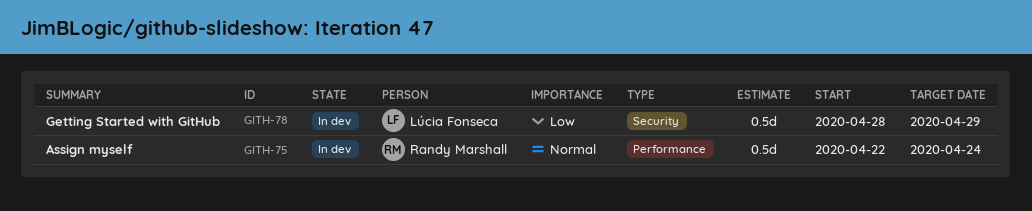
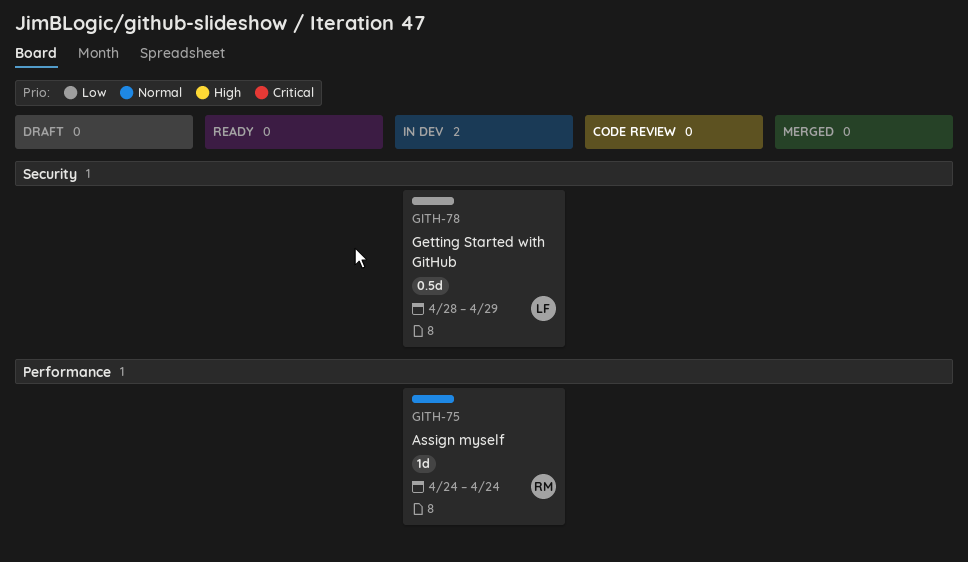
GITH-75, estimate: 0.5d -> 1d
GITH-75, start: Apr 22 -> Apr 24

